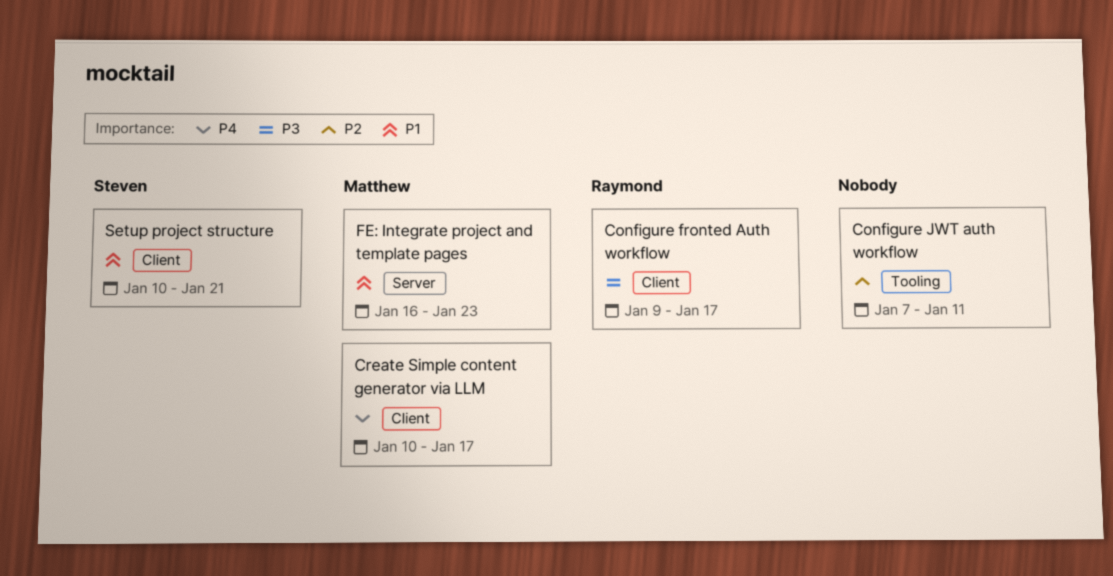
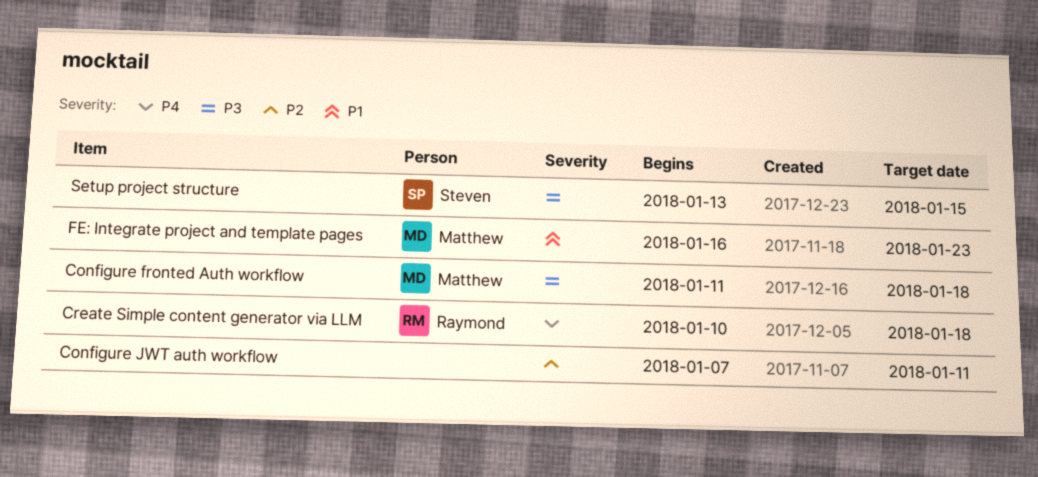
Configure fronted Auth workflow, owner: Raymond -> Matthew
Configure fronted Auth workflow, start: Jan 9 -> Jan 11
Configure fronted Auth workflow, due: Jan 17 -> Jan 18
Create Simple content generator via LLM, owner: Matthew -> Raymond
Create Simple content generator via LLM, due: Jan 17 -> Jan 18
Setup project structure, priority: P1 -> P3
Setup project structure, start: Jan 10 -> Jan 13
Setup project structure, due: Jan 21 -> Jan 15

